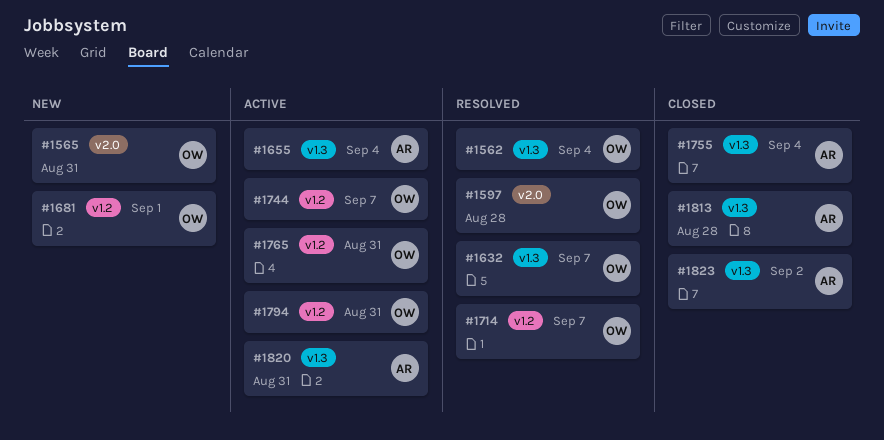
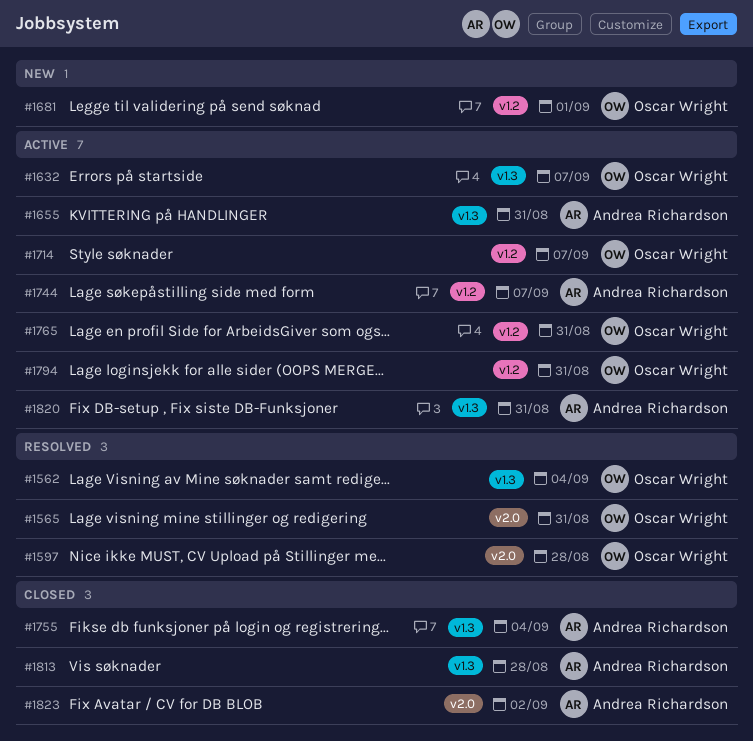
#1565, status: New -> Resolved
#1632, status: Resolved -> Active
#1655, due: Sep 4 -> Aug 31
#1714, status: Resolved -> Active
#1744, owner: Oscar Wright -> Andrea Richardson
#1823, label: v1.3 -> v2.0

